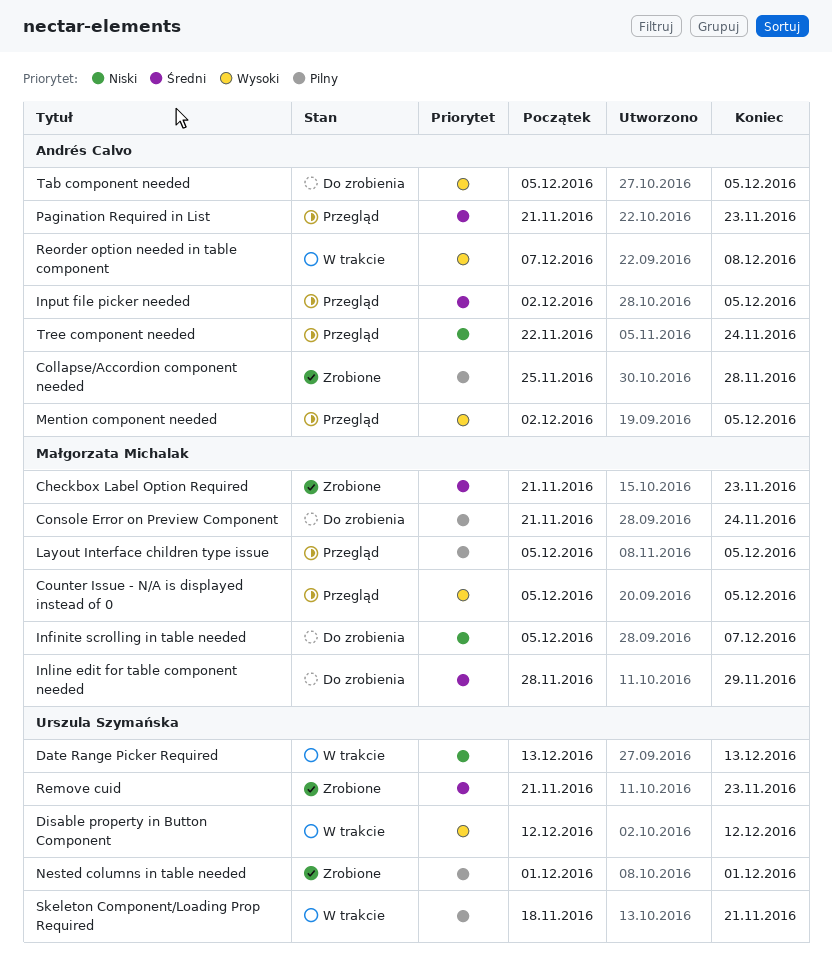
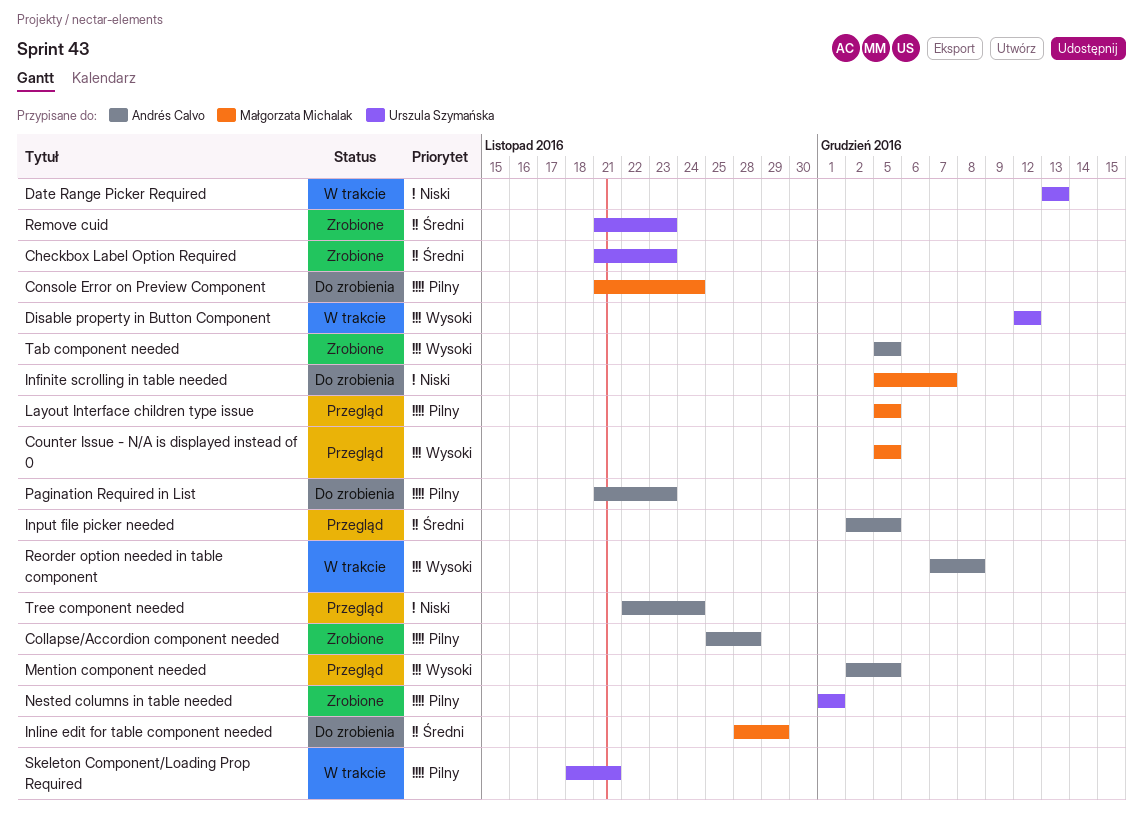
Checkbox Label Option Required, owner: Małgorzata Michalak -> Urszula Szymańska
Pagination Required in List, status: Przegląd -> Do zrobienia
Pagination Required in List, priority: Średni -> Pilny
Tab component needed, status: Do zrobienia -> Zrobione

